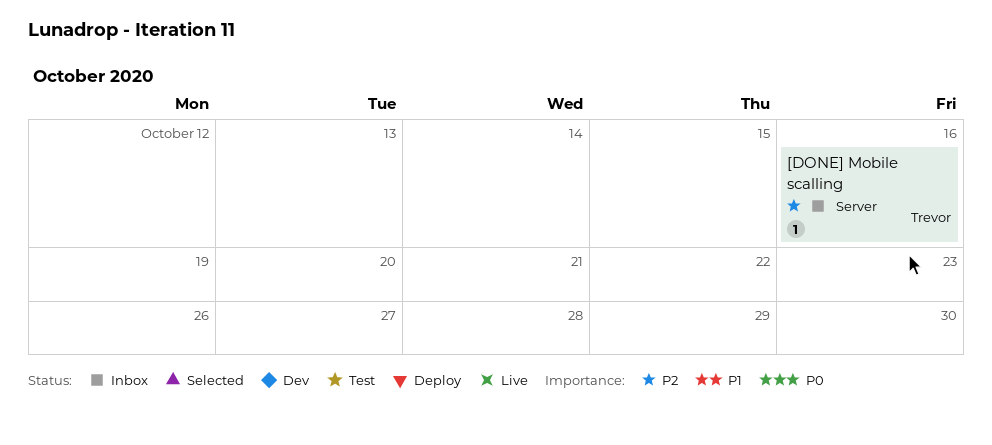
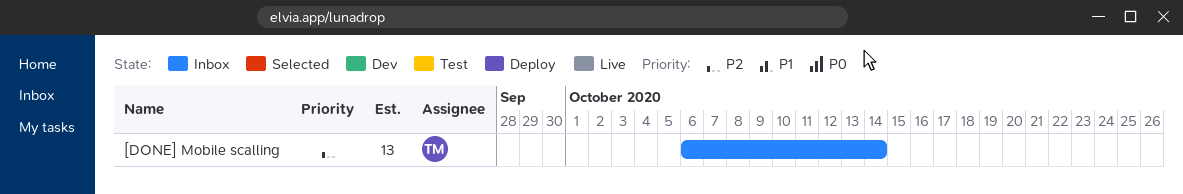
[DONE] Mobile scalling, estimate: 1 -> 13
[DONE] Mobile scalling, due: Oct 16 -> Oct 14

